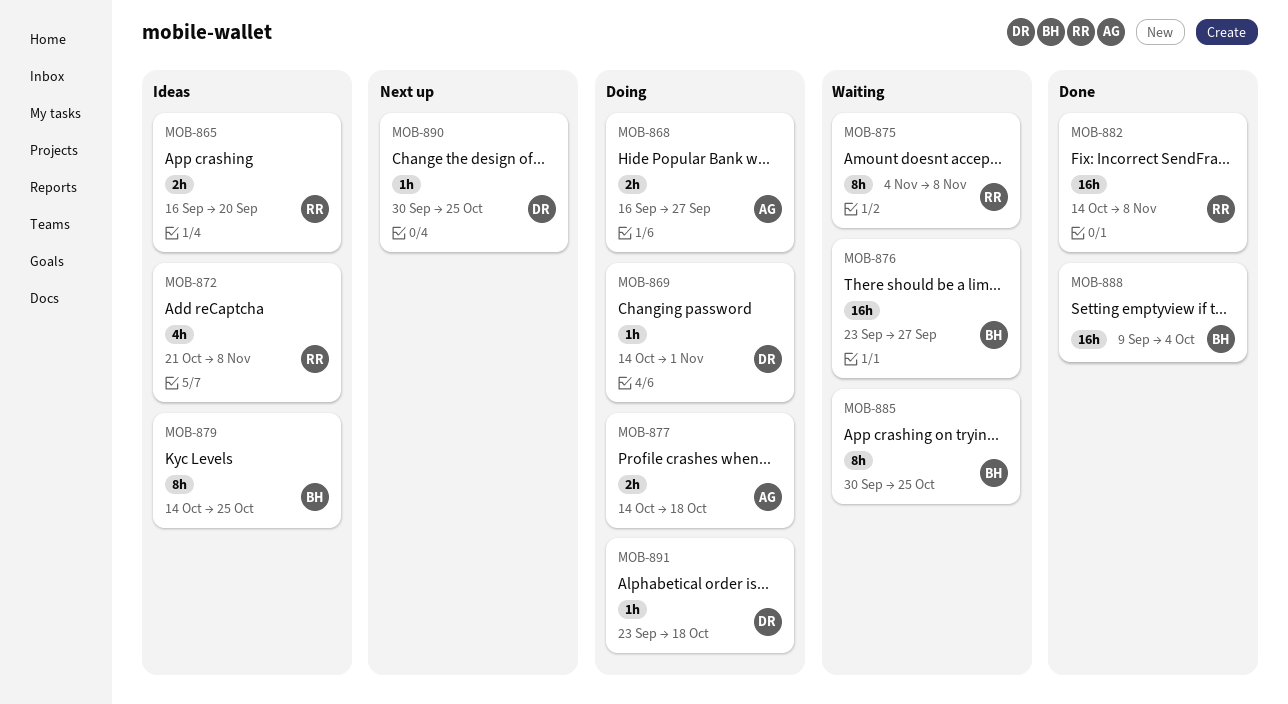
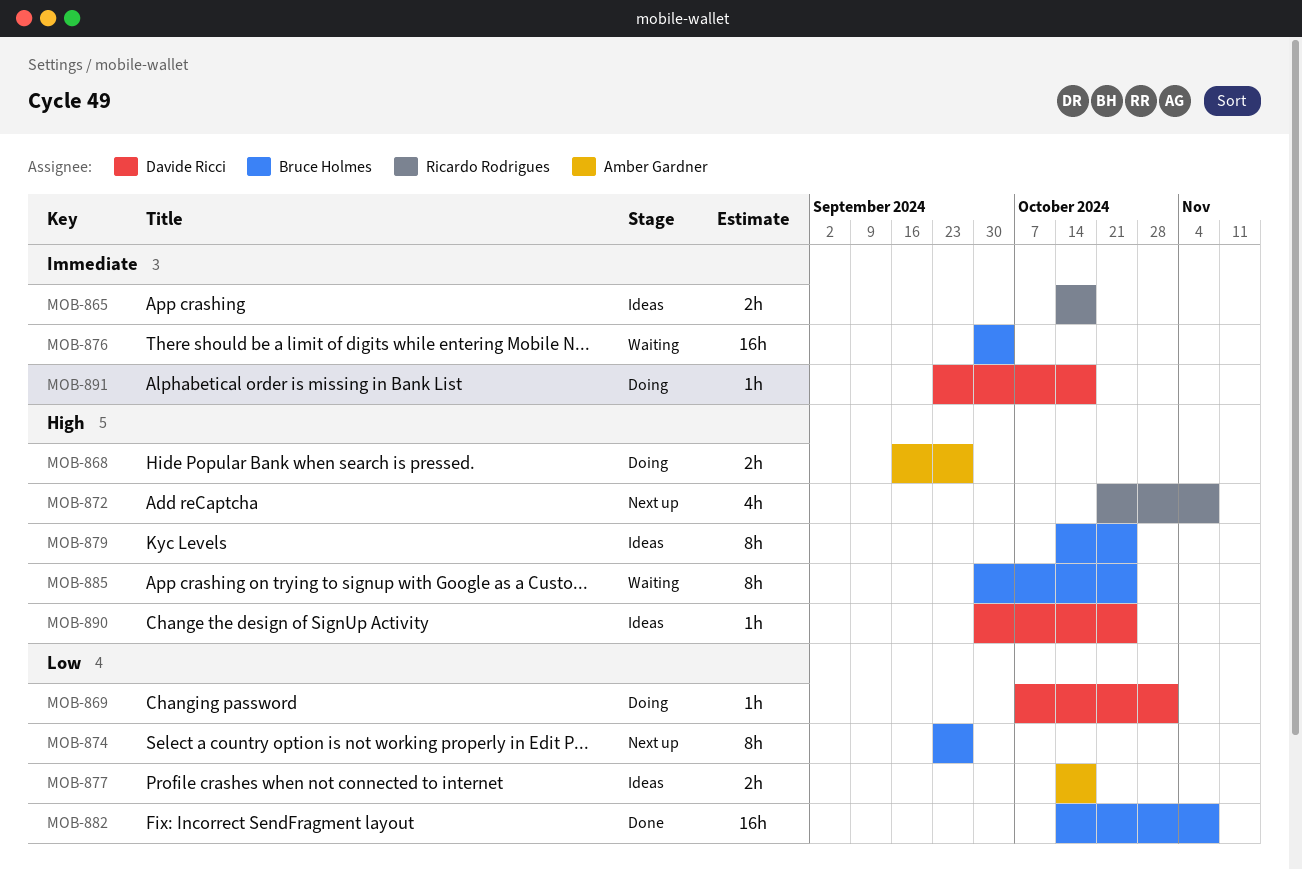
MOB-865, start: Sep 16 -> Oct 14
MOB-865, due: Sep 20 -> Oct 18
MOB-869, start: Oct 14 -> Oct 7
MOB-872, status: Ideas -> Next up
MOB-874: none -> present
MOB-875: present -> none
MOB-876, start: Sep 23 -> Sep 30
MOB-876, due: Sep 27 -> Oct 4
MOB-877, status: Doing -> Ideas
MOB-882, owner: Ricardo Rodrigues -> Bruce Holmes
MOB-888: present -> none
MOB-890, status: Next up -> Ideas

